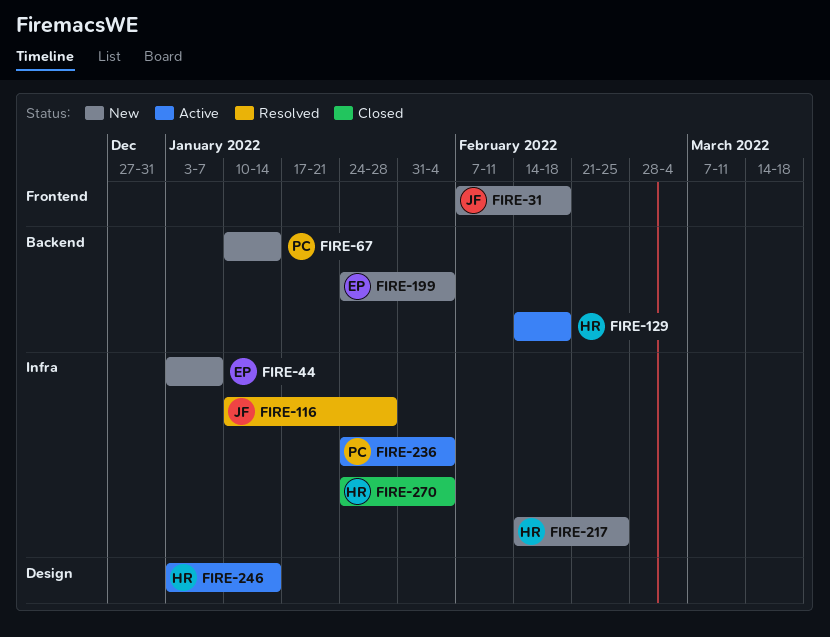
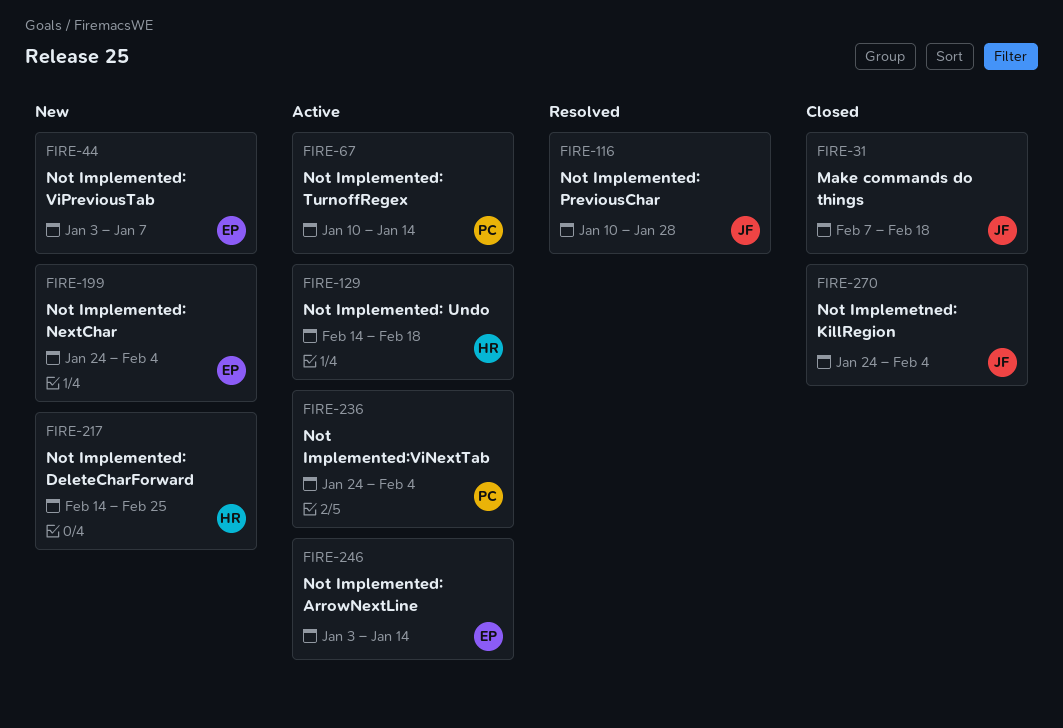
FIRE-31, status: New -> Closed
FIRE-67, status: New -> Active
FIRE-246, owner: HR -> EP
FIRE-270, owner: HR -> JF

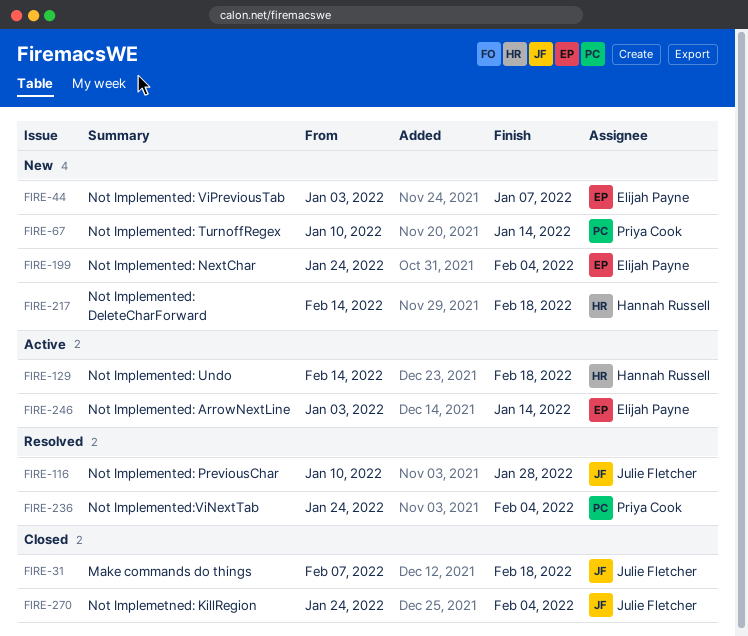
FIRE-67, status: Active -> New
FIRE-217, due: Feb 25 -> Feb 18
FIRE-236, status: Active -> Resolved

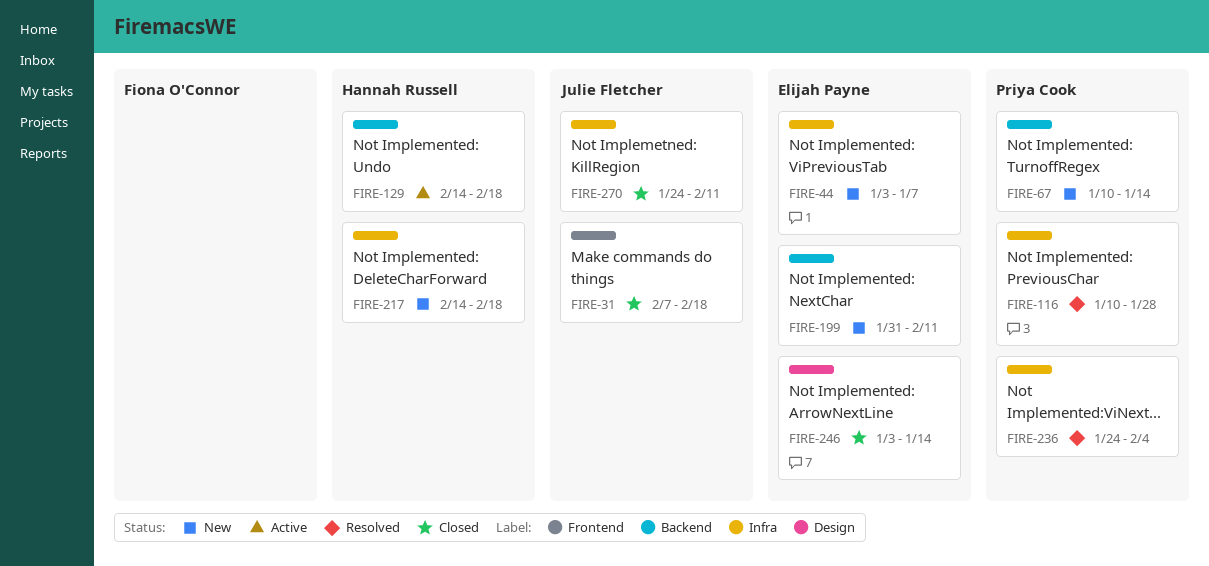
FIRE-116, owner: Julie Fletcher -> Priya Cook
FIRE-199, start: Jan 24 -> Jan 31
FIRE-199, due: Feb 4 -> Feb 11
FIRE-246, status: Active -> Closed
FIRE-270, due: Feb 4 -> Feb 11

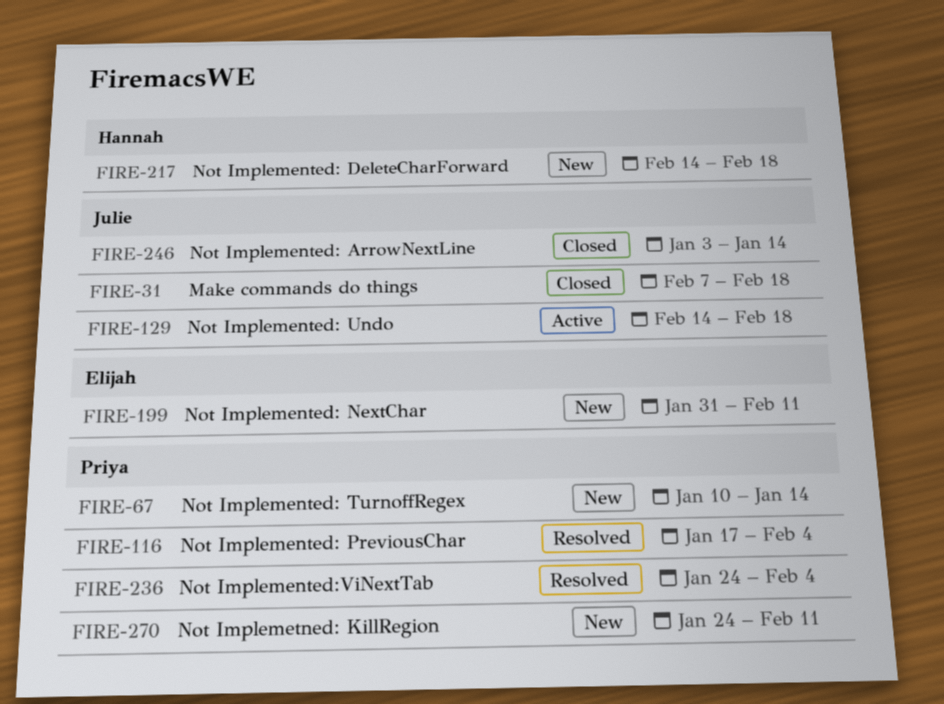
FIRE-44: present -> none
FIRE-116, start: Jan 10 -> Jan 17
FIRE-116, due: Jan 28 -> Feb 4
FIRE-129, owner: Hannah Russell -> Julie Fletcher
FIRE-246, owner: Elijah Payne -> Julie Fletcher
FIRE-270, status: Closed -> New
FIRE-270, owner: Julie Fletcher -> Priya Cook

